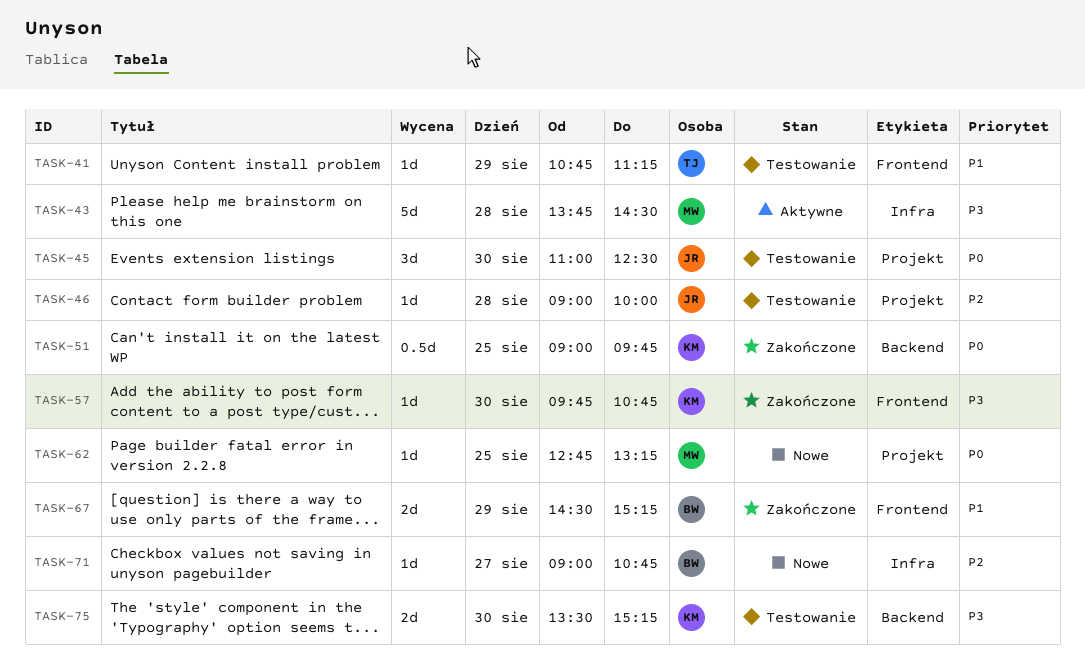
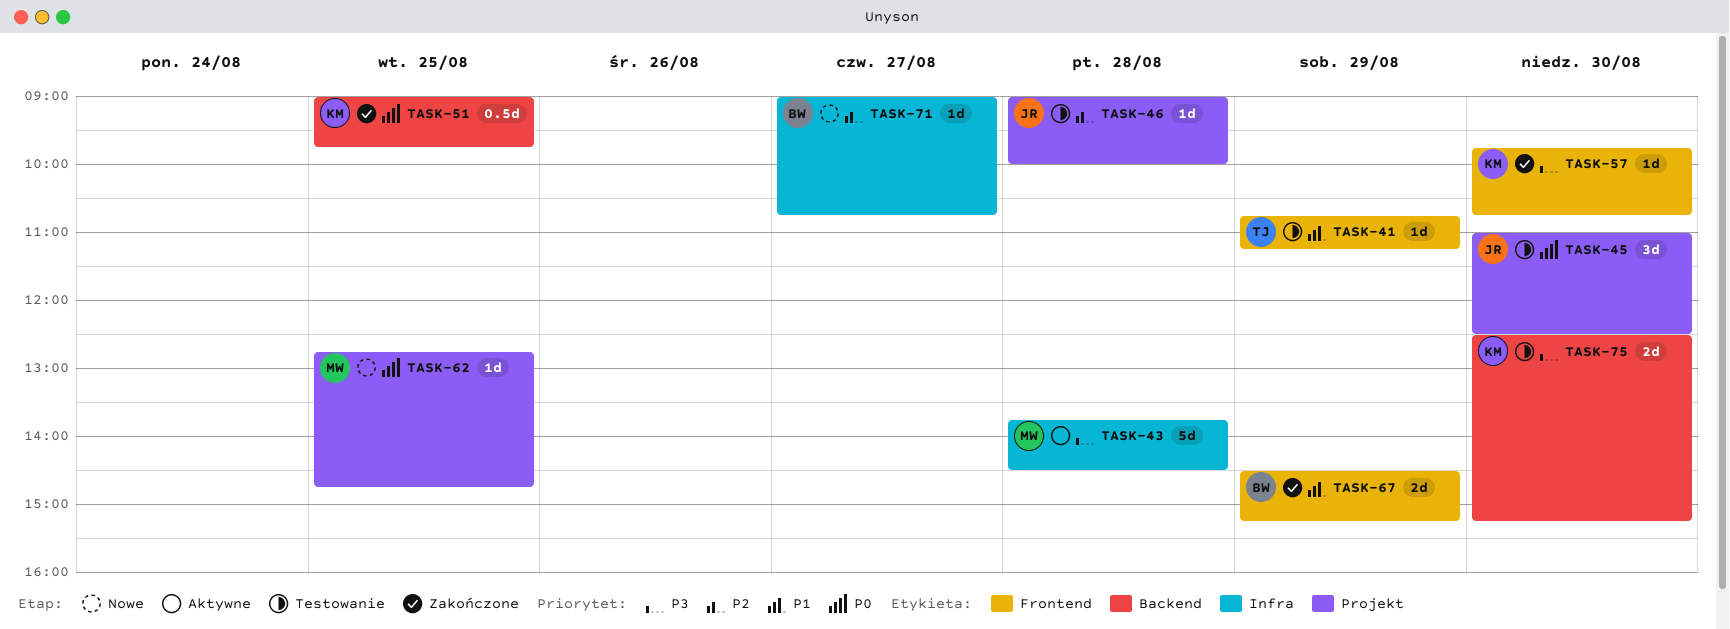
TASK-62, ends: 13:15 -> 14:45
TASK-75, begins: 13:30 -> 12:30

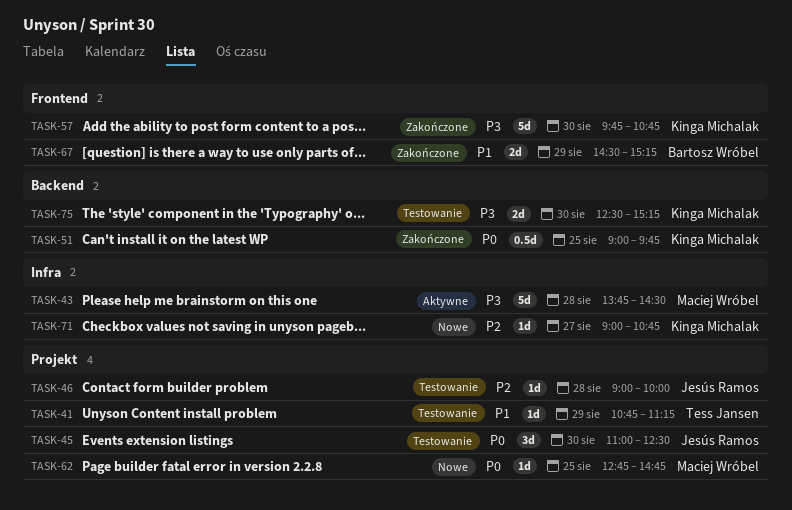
TASK-41, label: Frontend -> Projekt
TASK-57, estimate: 1d -> 5d
TASK-71, owner: Bartosz Wróbel -> Kinga Michalak

